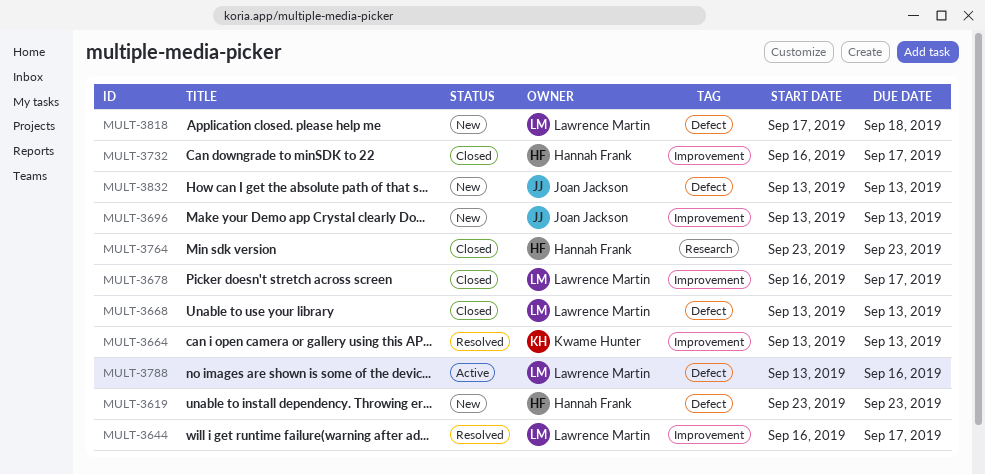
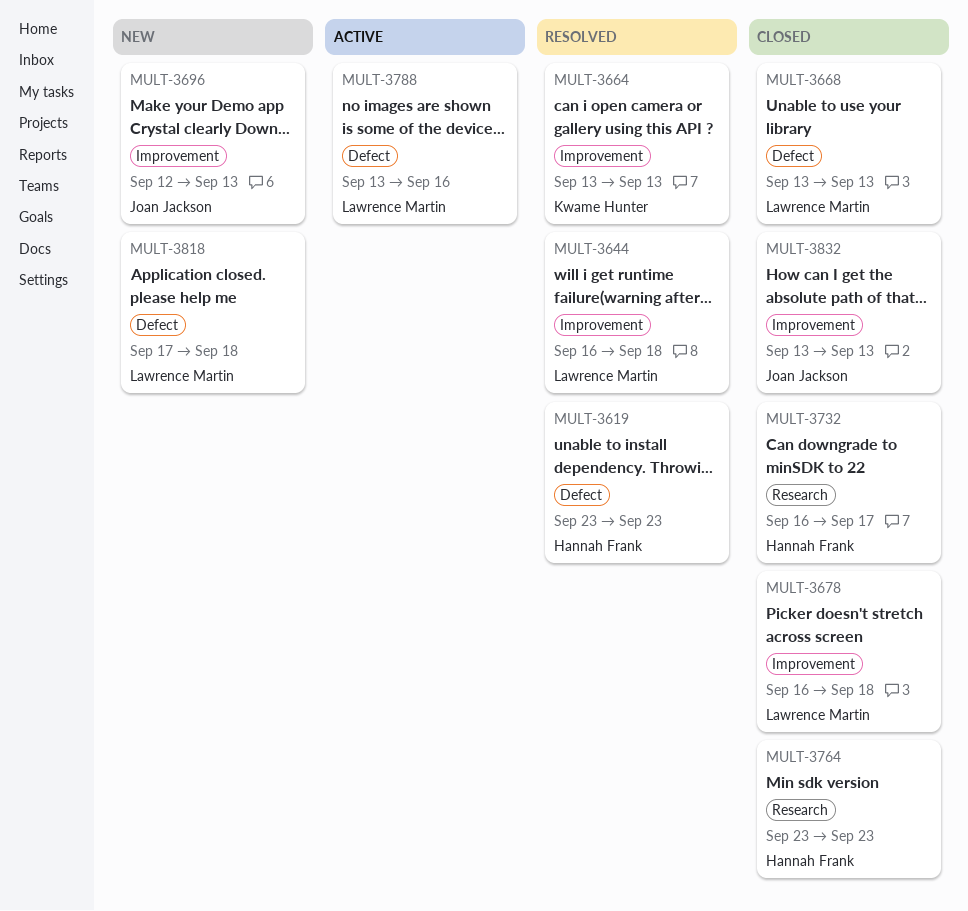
MULT-3619, status: New -> Resolved
MULT-3644, due: Sep 17 -> Sep 18
MULT-3678, due: Sep 17 -> Sep 18
MULT-3696, start: Sep 13 -> Sep 12
MULT-3732, label: Improvement -> Research
MULT-3832, status: New -> Closed
MULT-3832, label: Defect -> Improvement

